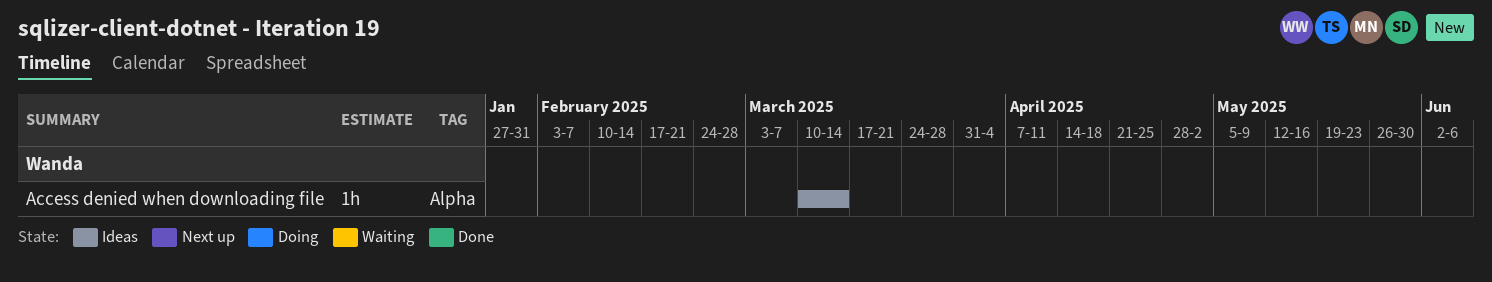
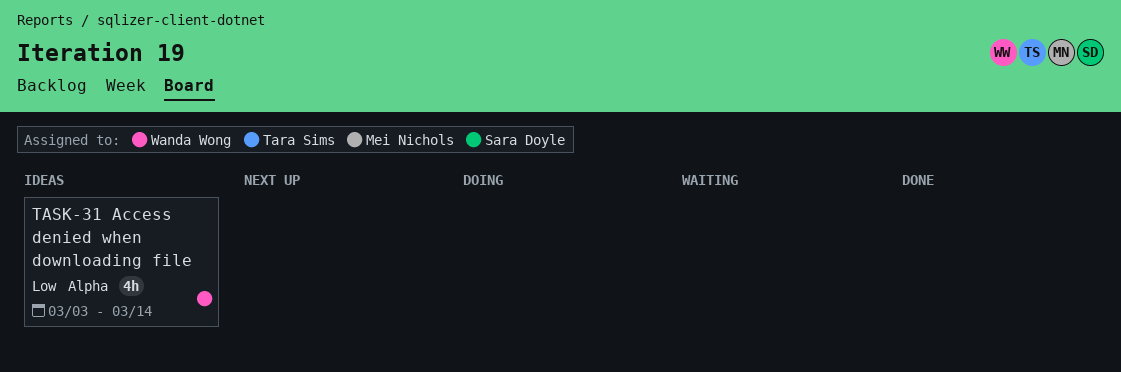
Access denied when downloading file, estimate: 1h -> 4h
Access denied when downloading file, start: Mar 10 -> Mar 3

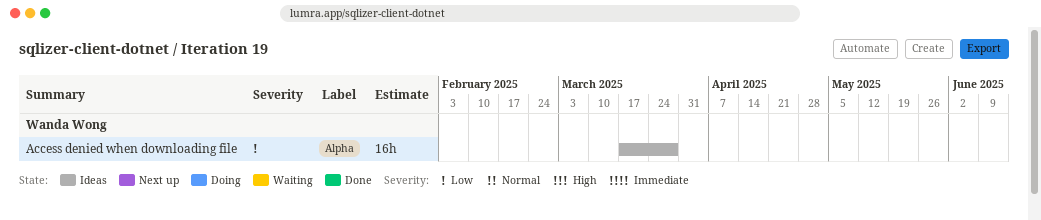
Access denied when downloading file, estimate: 4h -> 16h
Access denied when downloading file, start: Mar 3 -> Mar 17
Access denied when downloading file, due: Mar 14 -> Mar 28

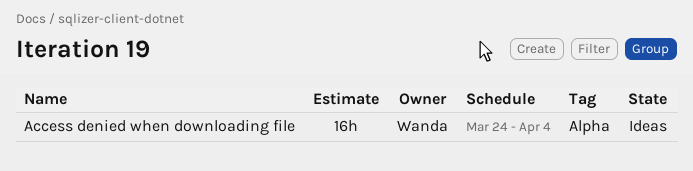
Access denied when downloading file, start: Mar 17 -> Mar 24
Access denied when downloading file, due: Mar 28 -> Apr 4

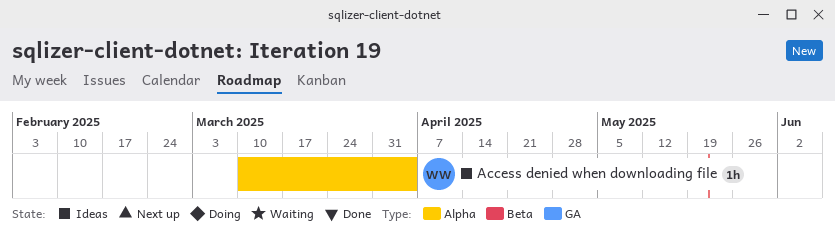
Access denied when downloading file, estimate: 16h -> 1h
Access denied when downloading file, start: Mar 24 -> Mar 10

